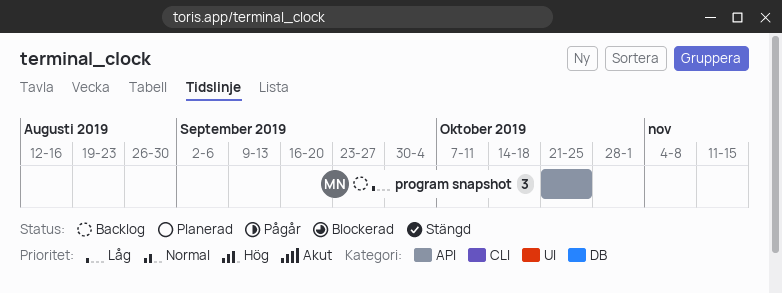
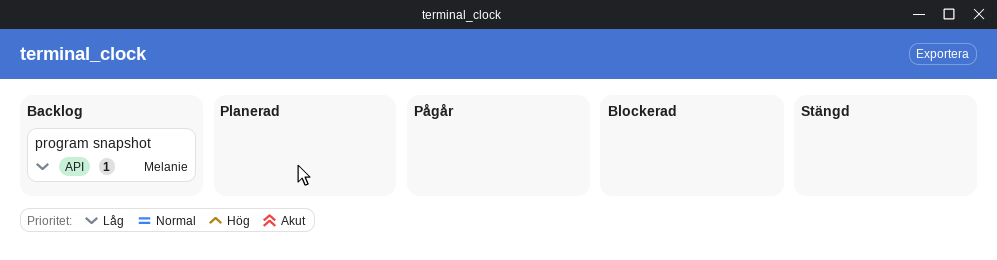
program snapshot, estimate: 3 -> 1

